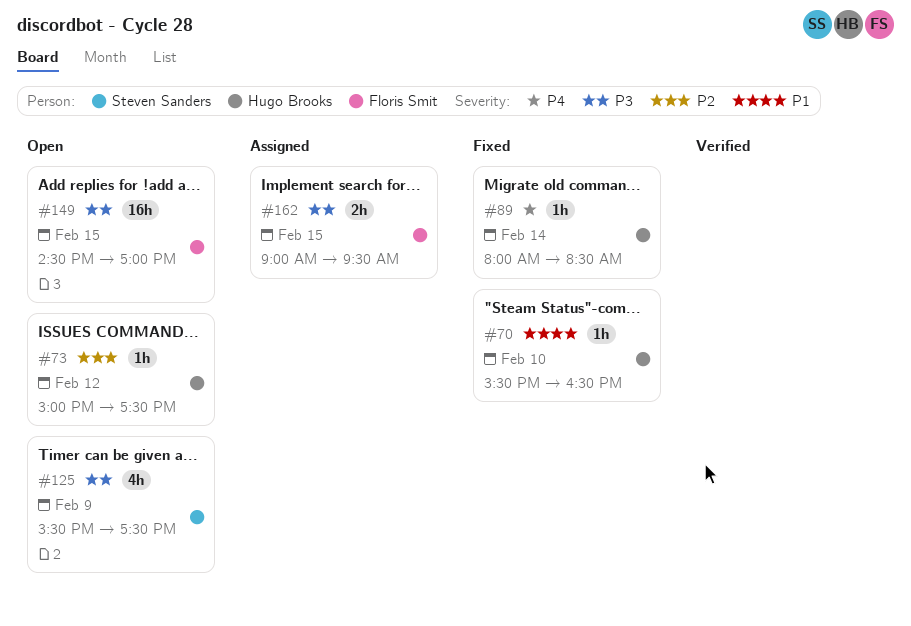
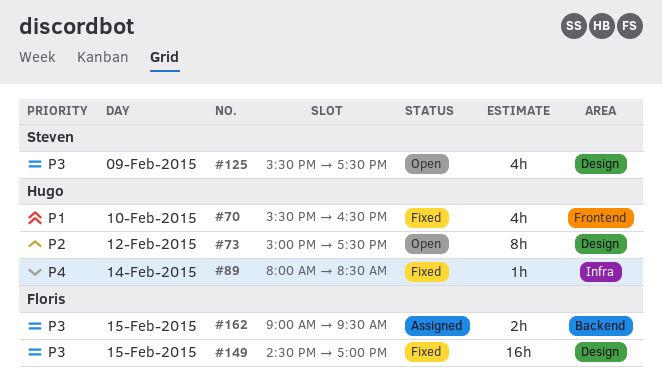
#70, estimate: 1h -> 4h
#73, estimate: 1h -> 8h
#149, status: Open -> Fixed

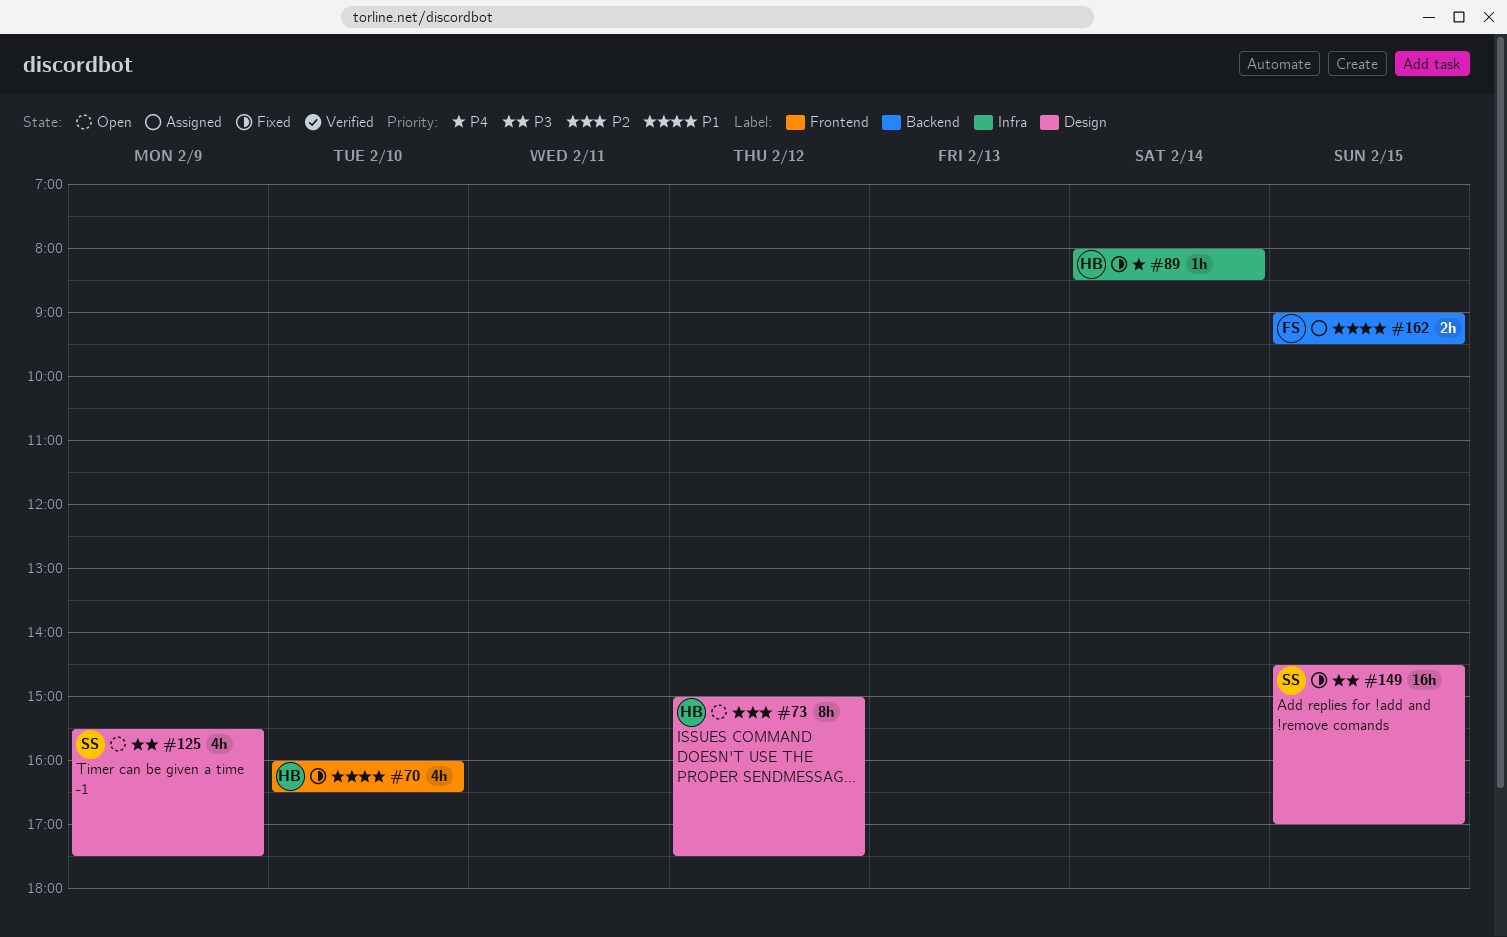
#70, begins: 15:30 -> 16:00
#149, owner: Floris -> Steven
#162, priority: P3 -> P1

